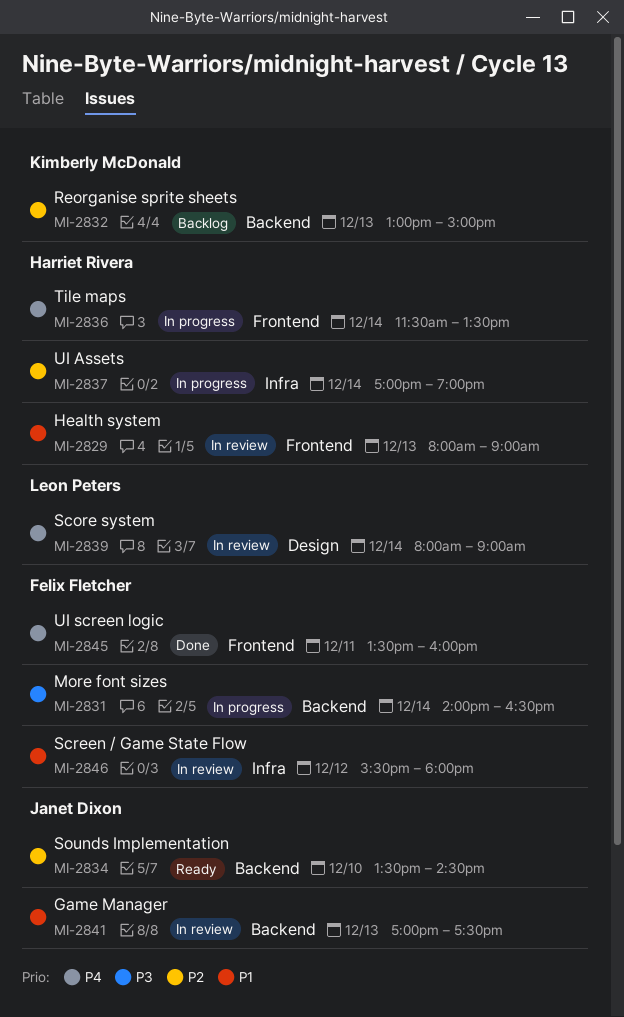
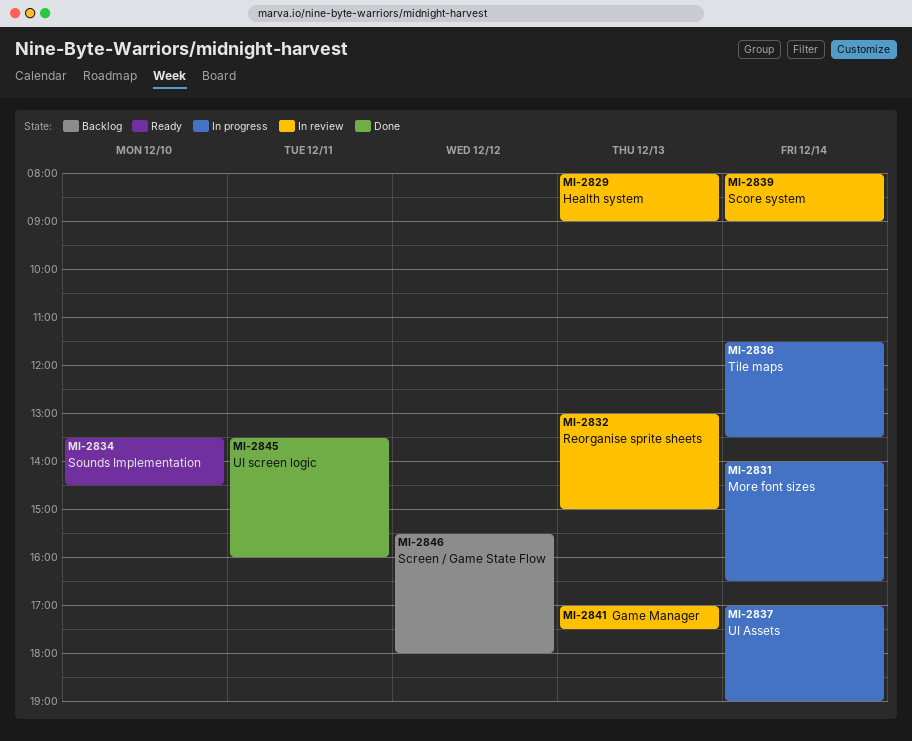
MI-2832, status: Backlog -> In review
MI-2846, status: In review -> Backlog

